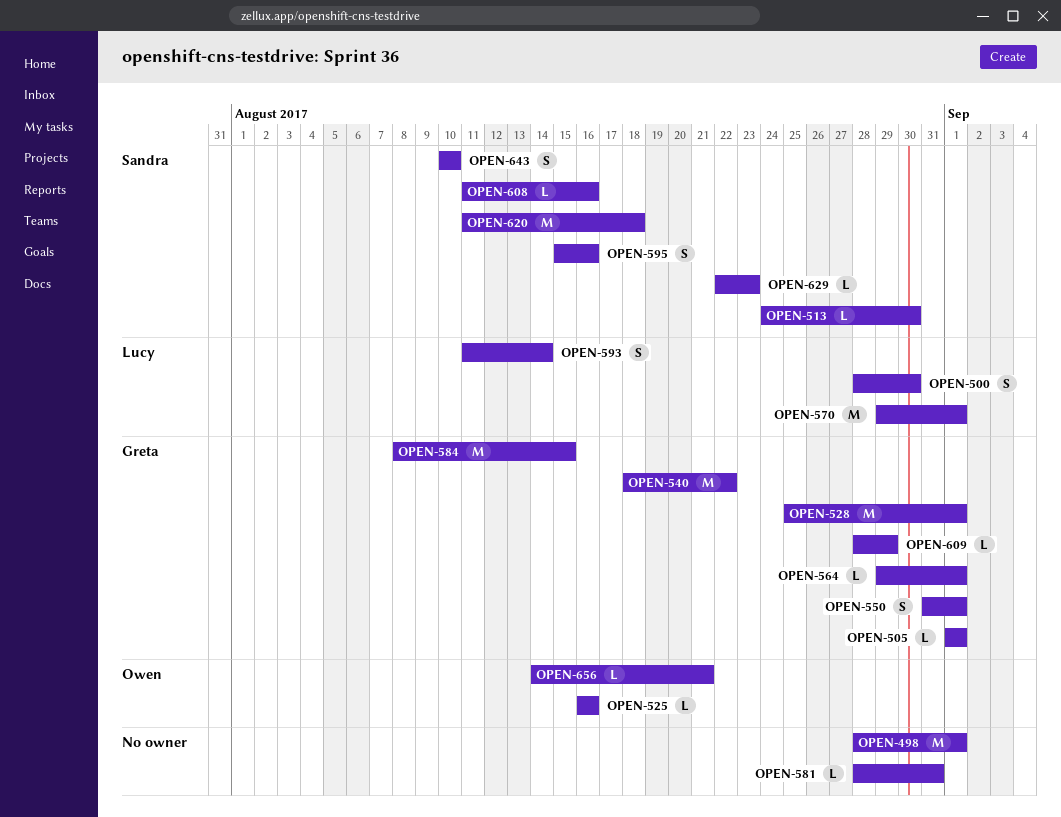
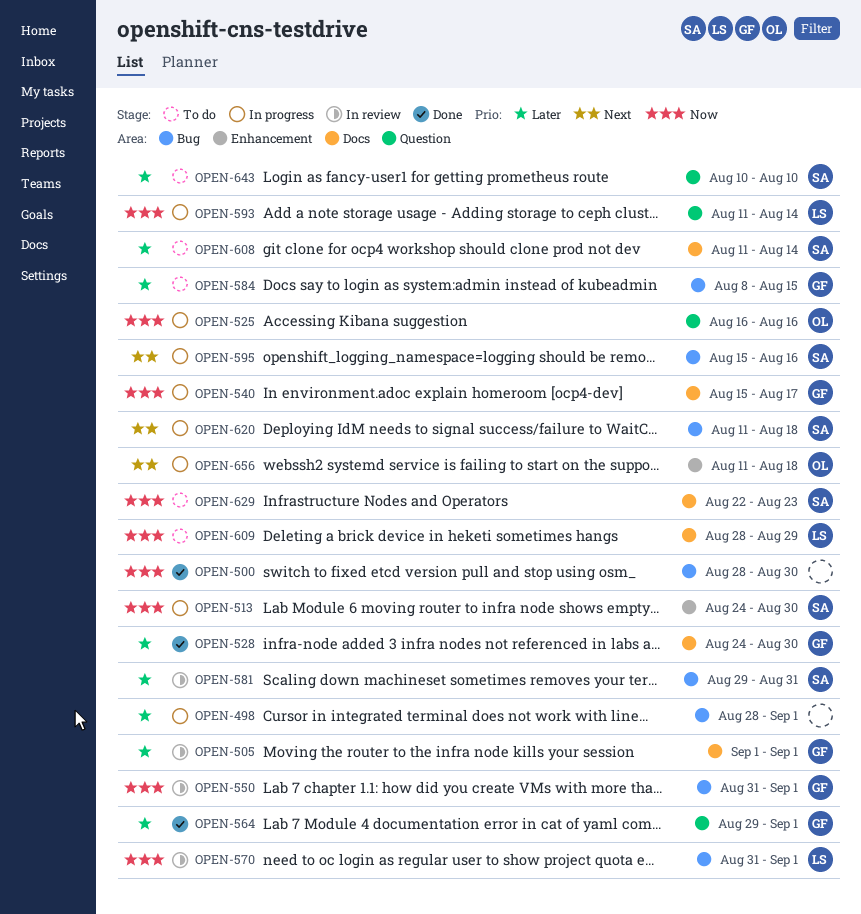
OPEN-500, owner: Lucy -> none
OPEN-528, start: Aug 25 -> Aug 24
OPEN-528, due: Sep 1 -> Aug 30
OPEN-540, start: Aug 18 -> Aug 15
OPEN-540, due: Aug 22 -> Aug 17
OPEN-570, start: Aug 29 -> Aug 31
OPEN-581, owner: none -> Sandra
OPEN-581, start: Aug 28 -> Aug 29
OPEN-608, due: Aug 16 -> Aug 14
OPEN-609, owner: Greta -> Lucy
OPEN-656, start: Aug 14 -> Aug 11
OPEN-656, due: Aug 21 -> Aug 18

